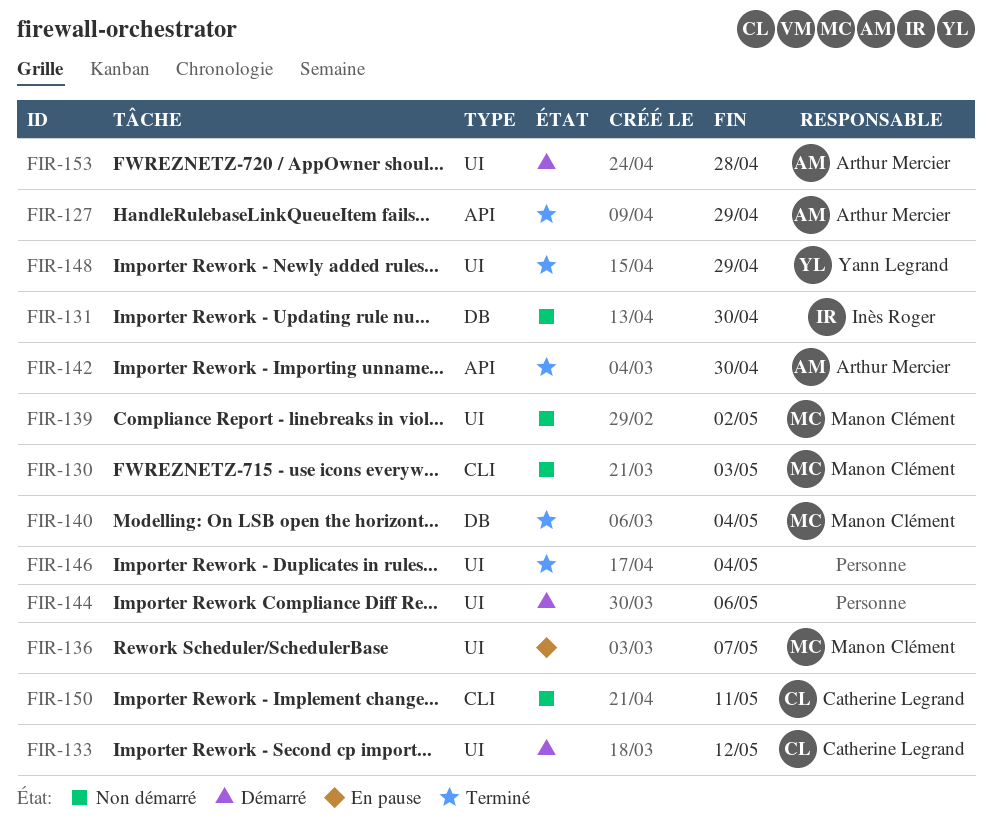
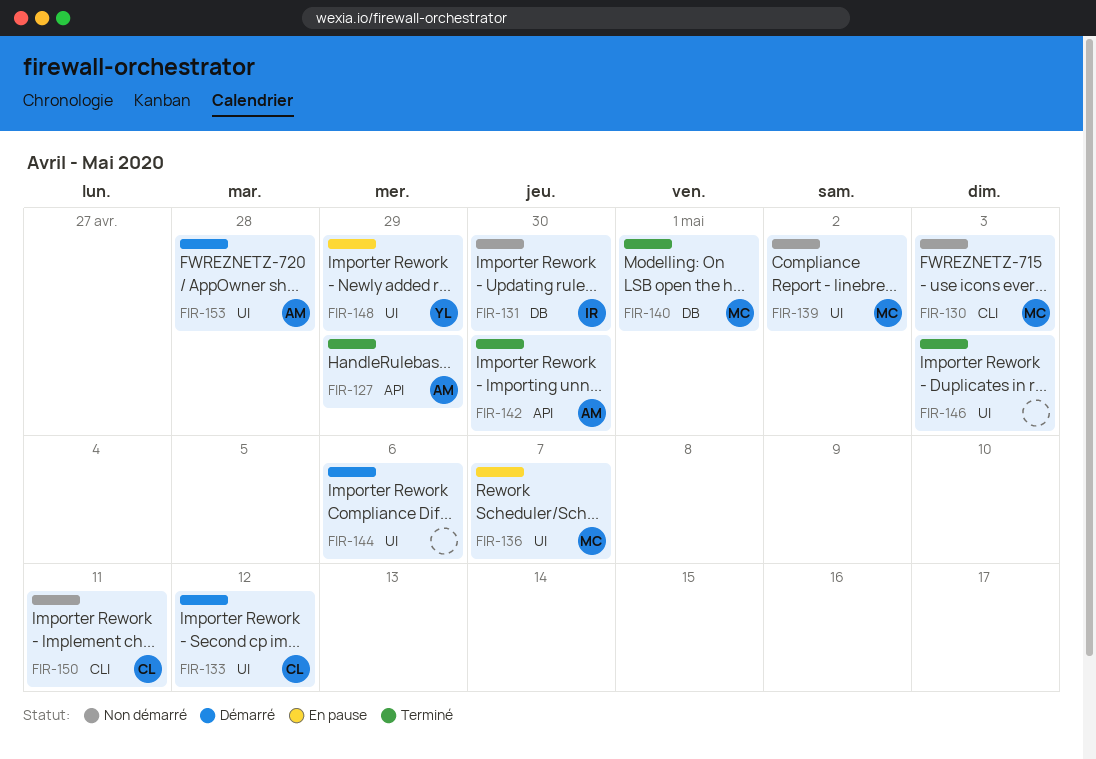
FIR-140, due: May 4 -> May 1
FIR-146, due: May 4 -> May 3
FIR-148, status: Terminé -> En pause

